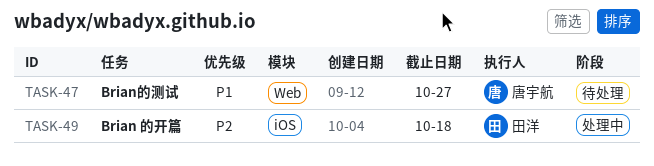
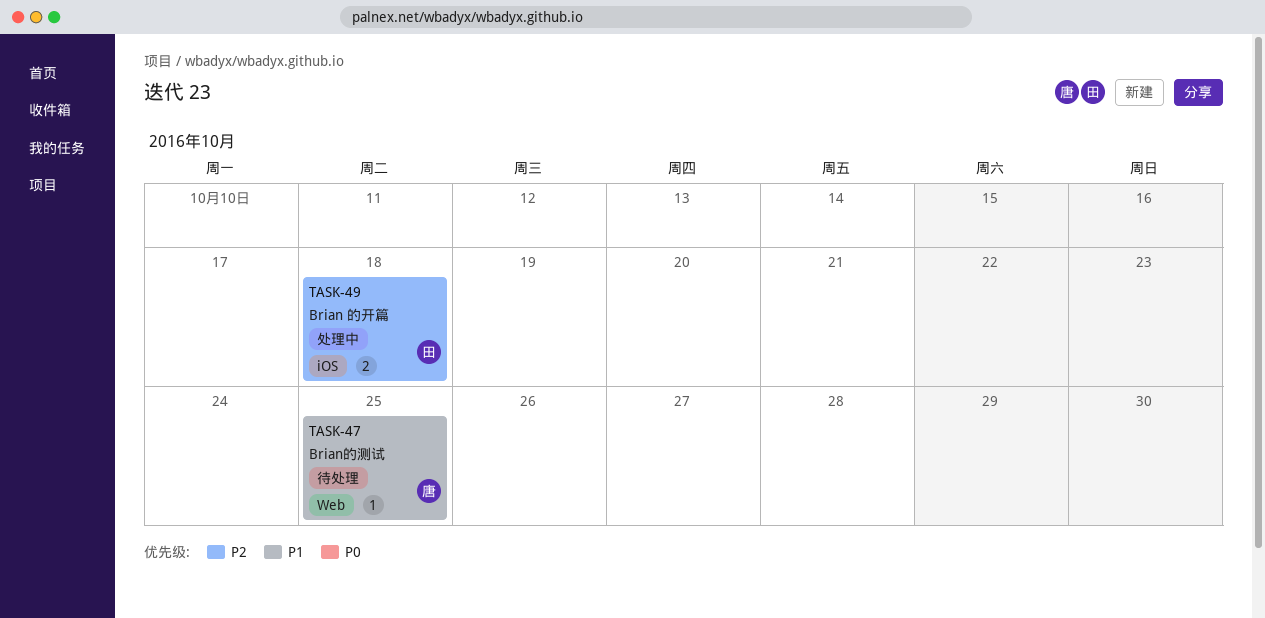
TASK-47, due: Oct 27 -> Oct 25

